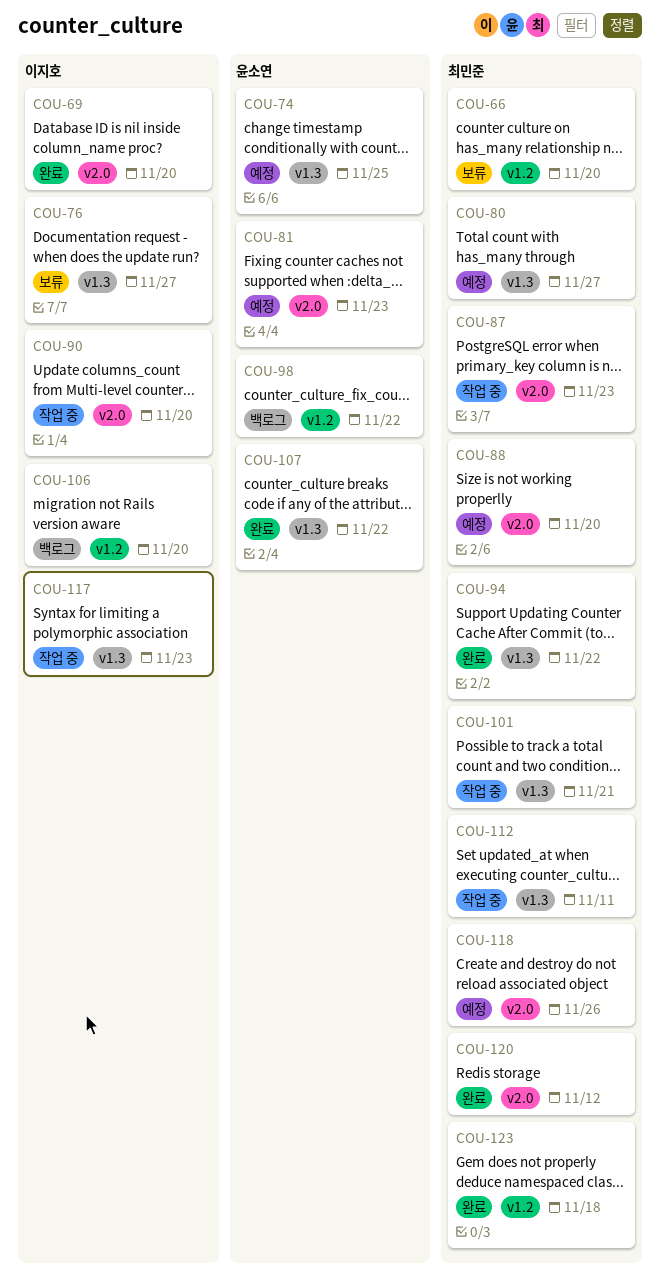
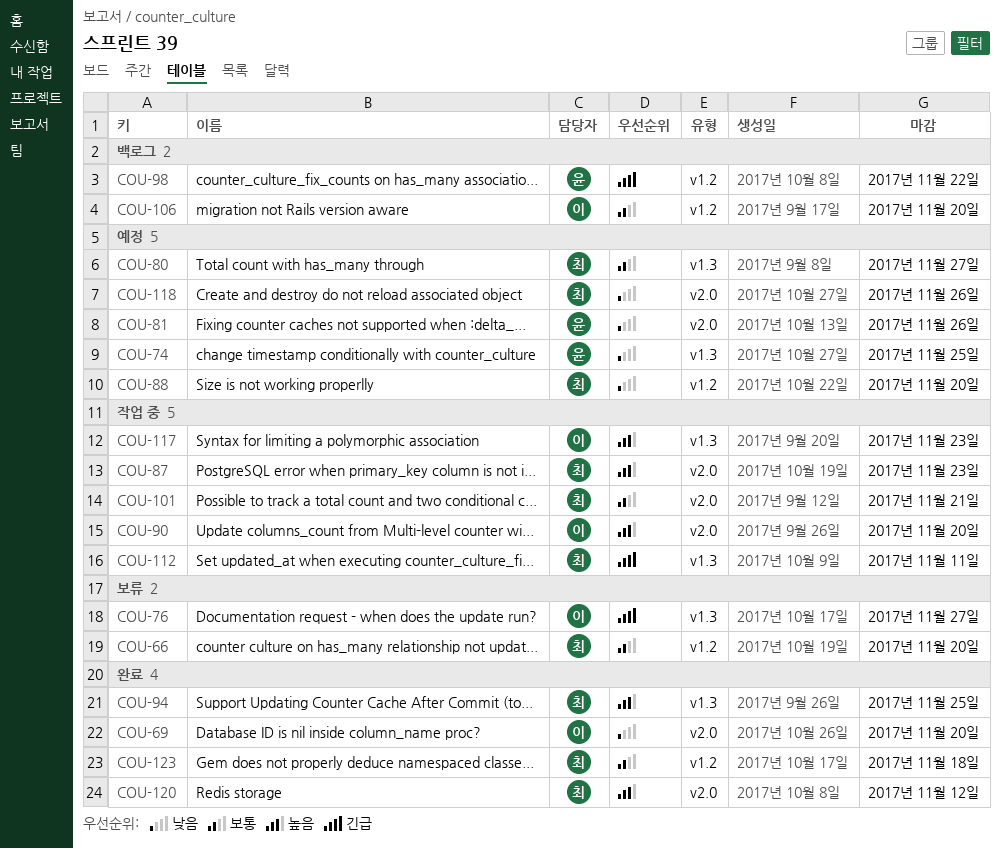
COU-81, due: Nov 23 -> Nov 26
COU-88, label: v2.0 -> v1.2
COU-94, due: Nov 22 -> Nov 25
COU-101, label: v1.3 -> v2.0
COU-107: present -> none

